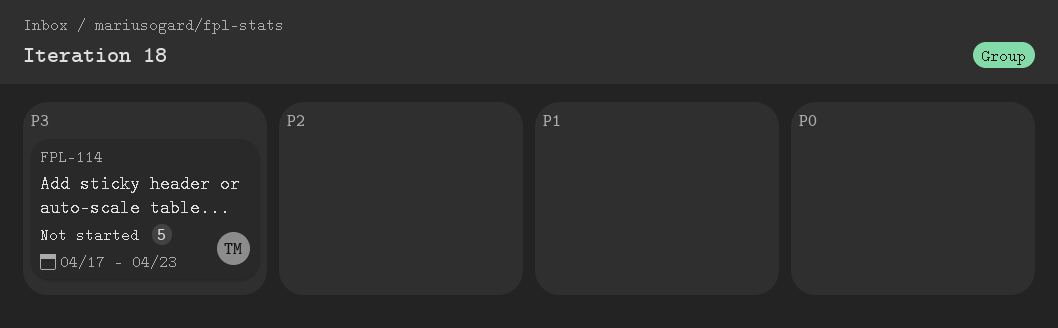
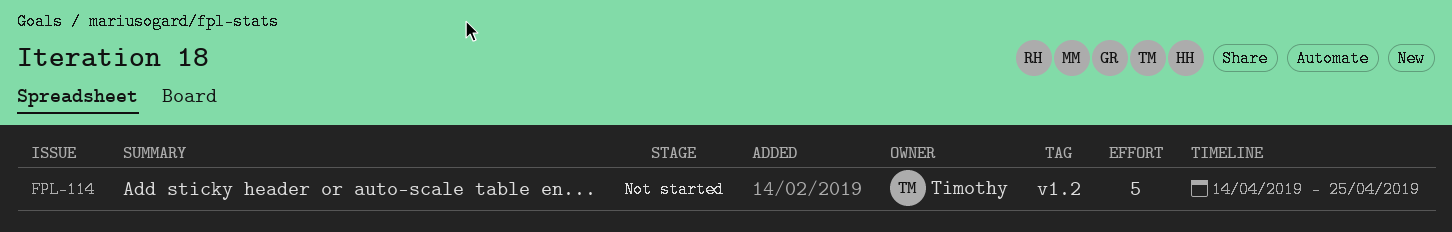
FPL-114, start: Apr 17 -> Apr 14
FPL-114, due: Apr 23 -> Apr 25

